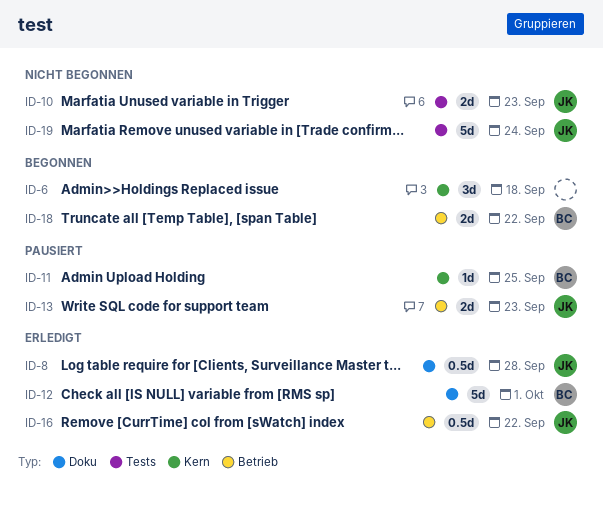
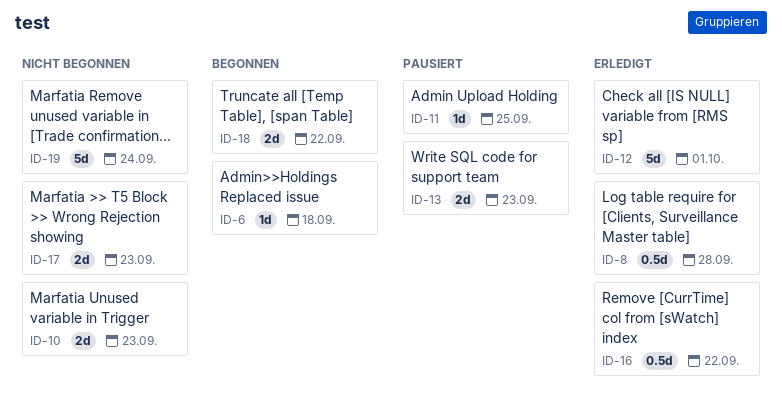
ID-6, estimate: 3d -> 1d
ID-17: none -> present

